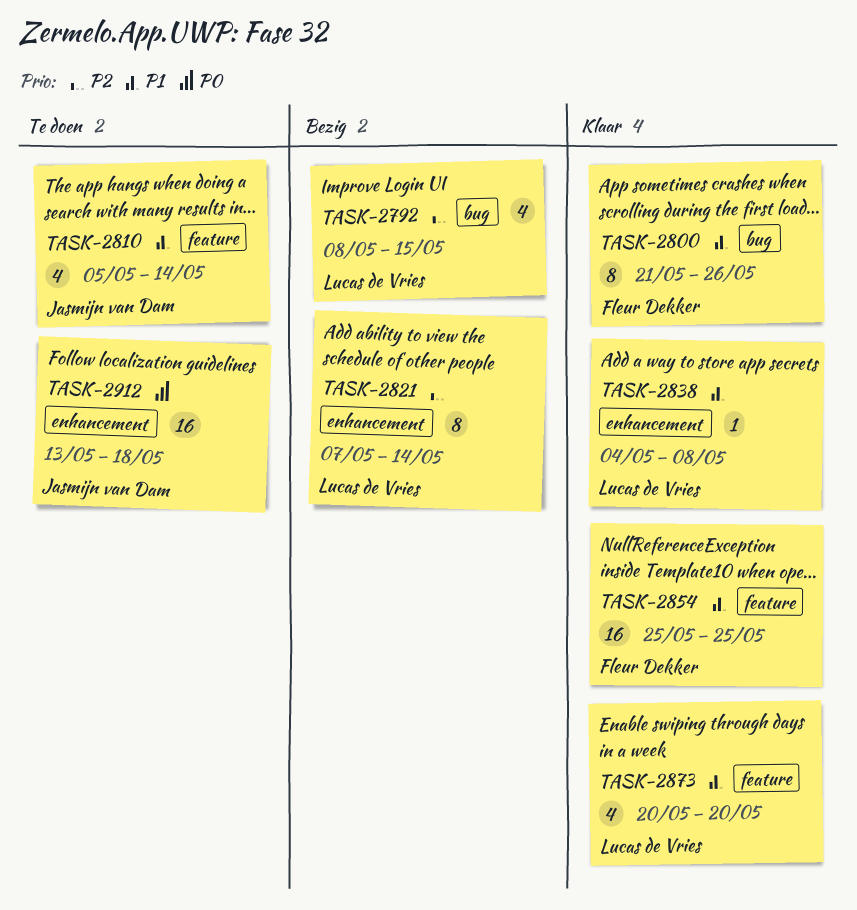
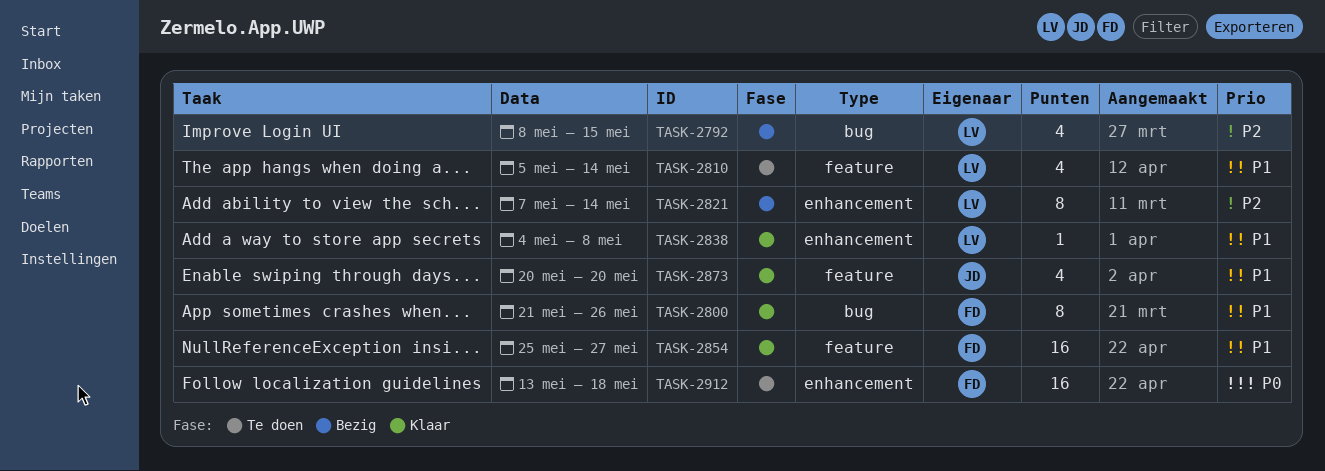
TASK-2810, owner: Jasmijn van Dam -> Lucas de Vries
TASK-2854, due: May 25 -> May 27
TASK-2873, owner: Lucas de Vries -> Jasmijn van Dam
TASK-2912, owner: Jasmijn van Dam -> Fleur Dekker

